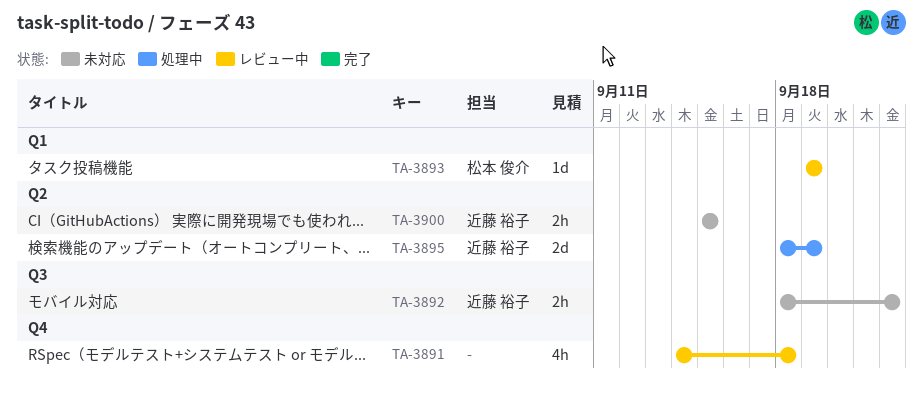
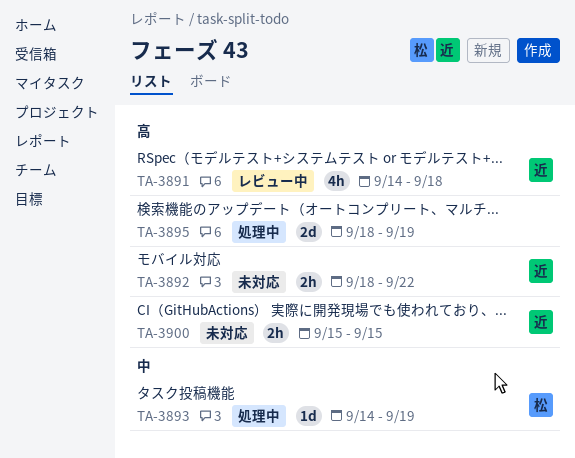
TA-3891, owner: none -> 近藤 裕子
TA-3893, status: レビュー中 -> 処理中
TA-3893, start: Sep 19 -> Sep 14
TA-3895, owner: 近藤 裕子 -> none

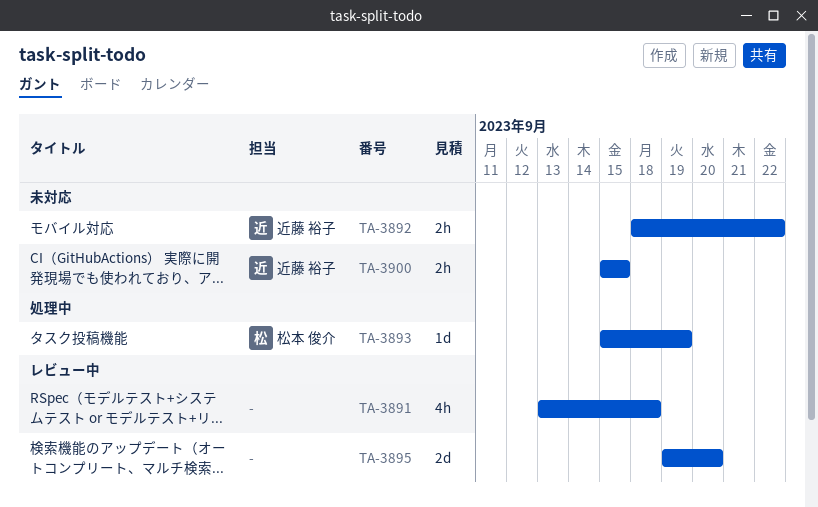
TA-3891, owner: 近藤 裕子 -> none
TA-3891, start: Sep 14 -> Sep 13
TA-3893, start: Sep 14 -> Sep 15
TA-3895, status: 処理中 -> レビュー中
TA-3895, start: Sep 18 -> Sep 19
TA-3895, due: Sep 19 -> Sep 20

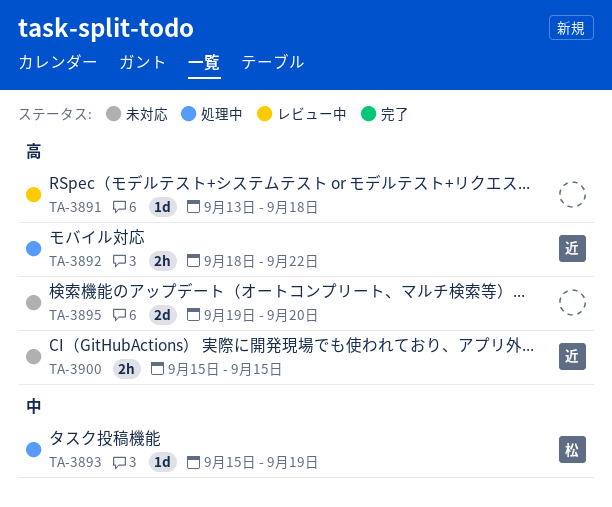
TA-3891, estimate: 4h -> 1d
TA-3892, status: 未対応 -> 処理中
TA-3895, status: レビュー中 -> 未対応

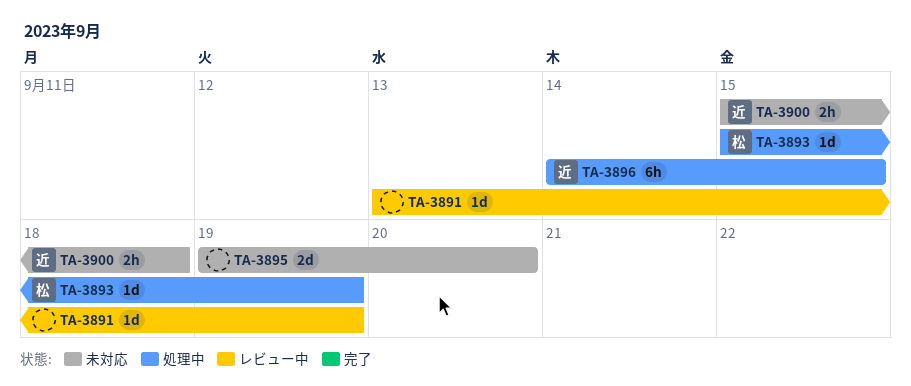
TA-3891, due: Sep 18 -> Sep 19
TA-3892: present -> none
TA-3896: none -> present
TA-3900, due: Sep 15 -> Sep 18

